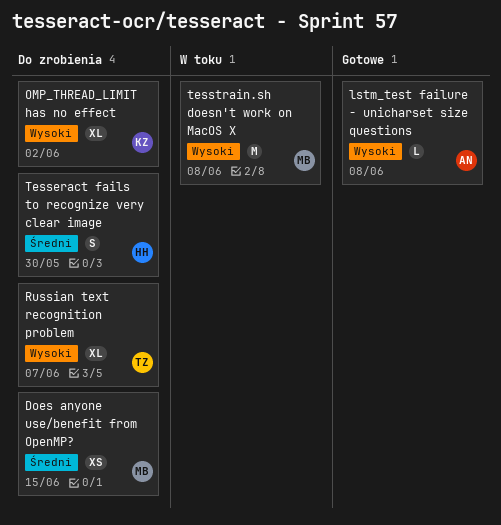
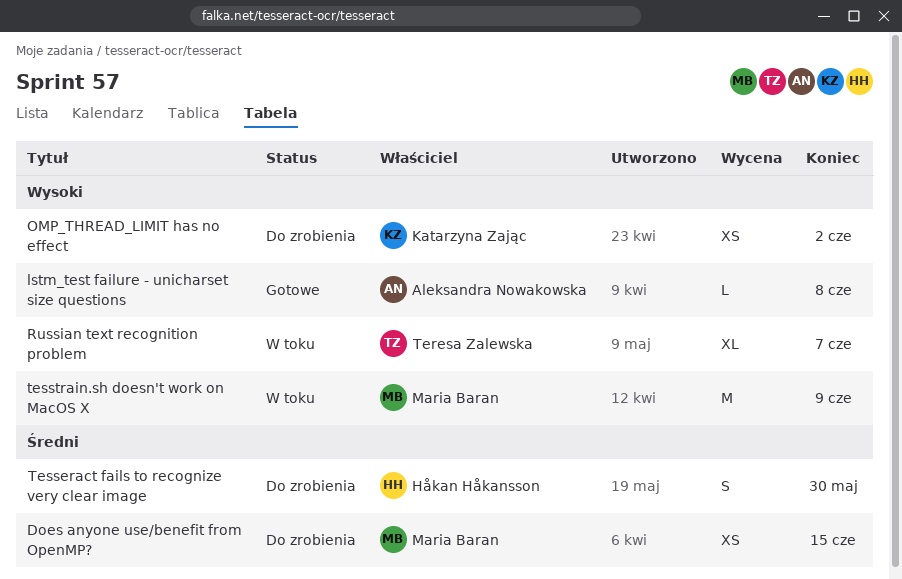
OMP_THREAD_LIMIT has no effect, estimate: XL -> XS
Russian text recognition problem, status: Do zrobienia -> W toku
tesstrain.sh doesn't work on MacOS X, due: Jun 8 -> Jun 9

